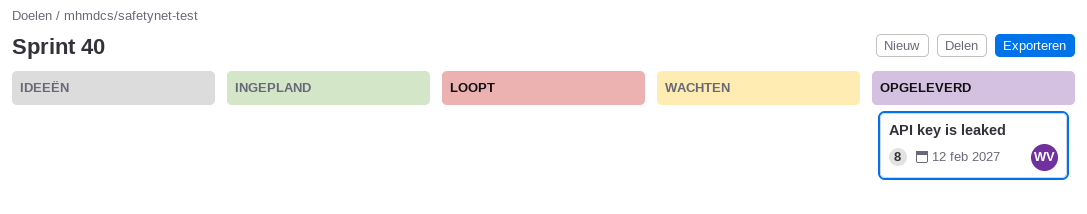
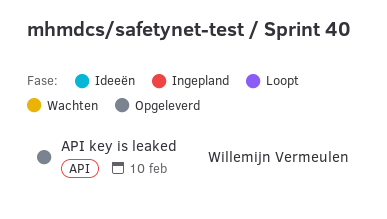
API key is leaked, due: Feb 12 -> Feb 10

